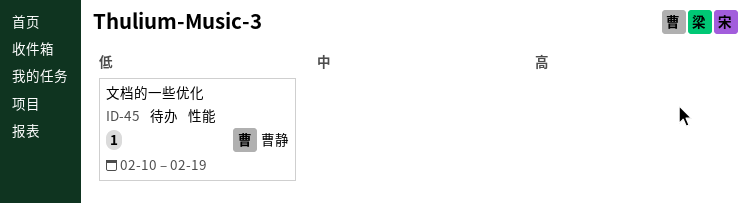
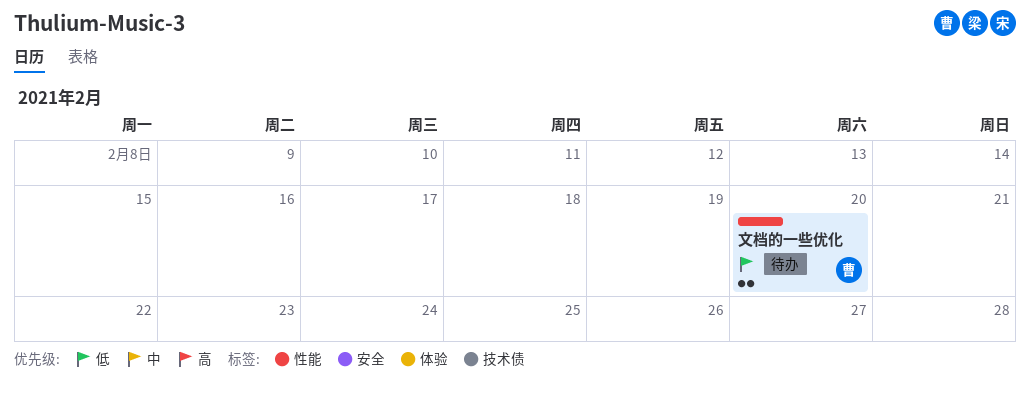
文档的一些优化, estimate: 1 -> 2
文档的一些优化, due: Feb 19 -> Feb 20

